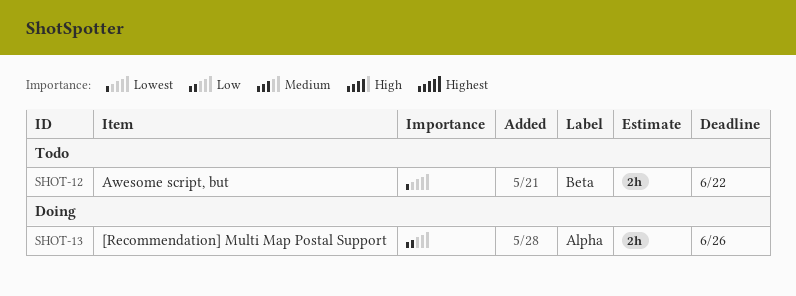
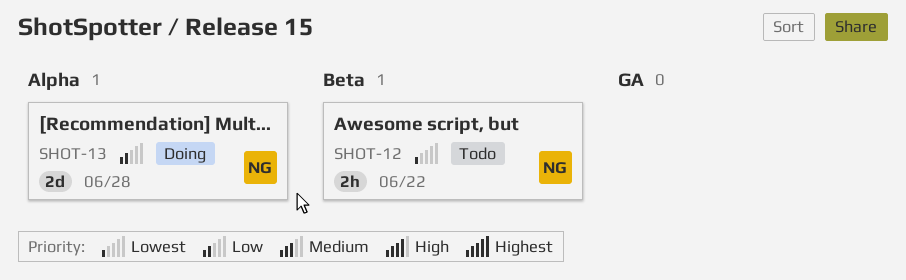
SHOT-13, estimate: 2h -> 2d
SHOT-13, due: Jun 26 -> Jun 28

